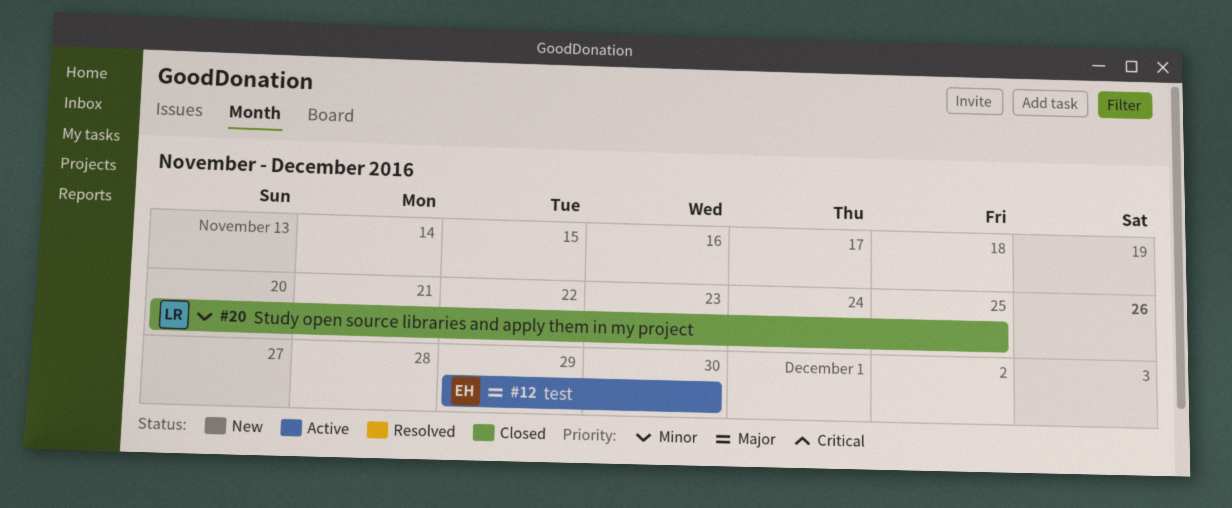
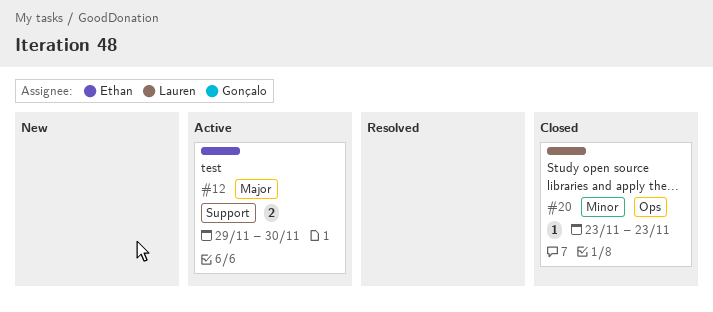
#20, start: Nov 20 -> Nov 23
#20, due: Nov 25 -> Nov 23

